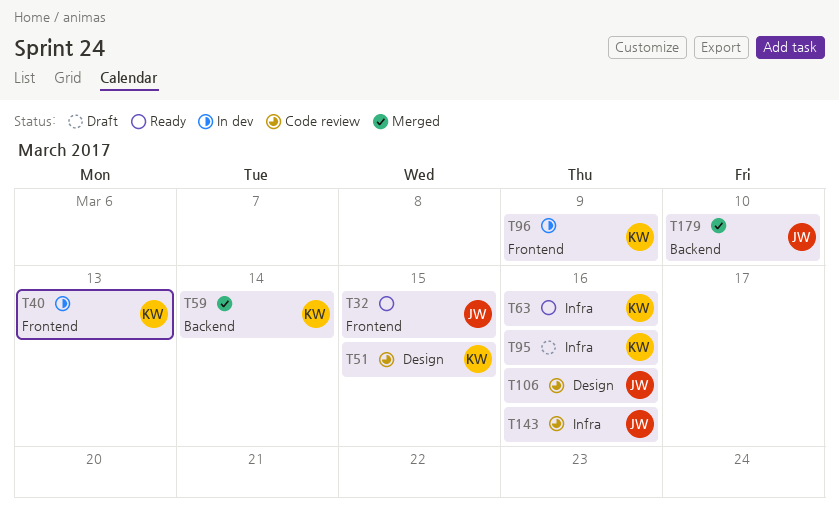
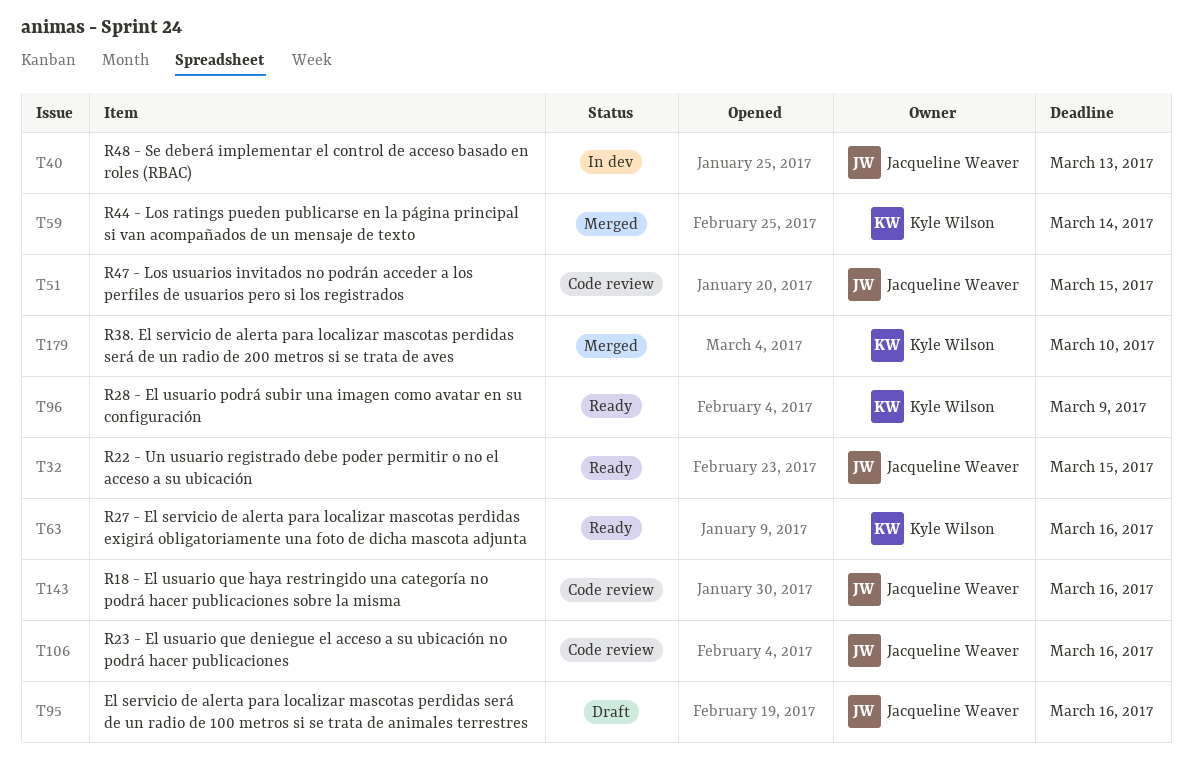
T40, owner: Kyle Wilson -> Jacqueline Weaver
T51, owner: Kyle Wilson -> Jacqueline Weaver
T95, owner: Kyle Wilson -> Jacqueline Weaver
T96, status: In dev -> Ready
T179, owner: Jacqueline Weaver -> Kyle Wilson

